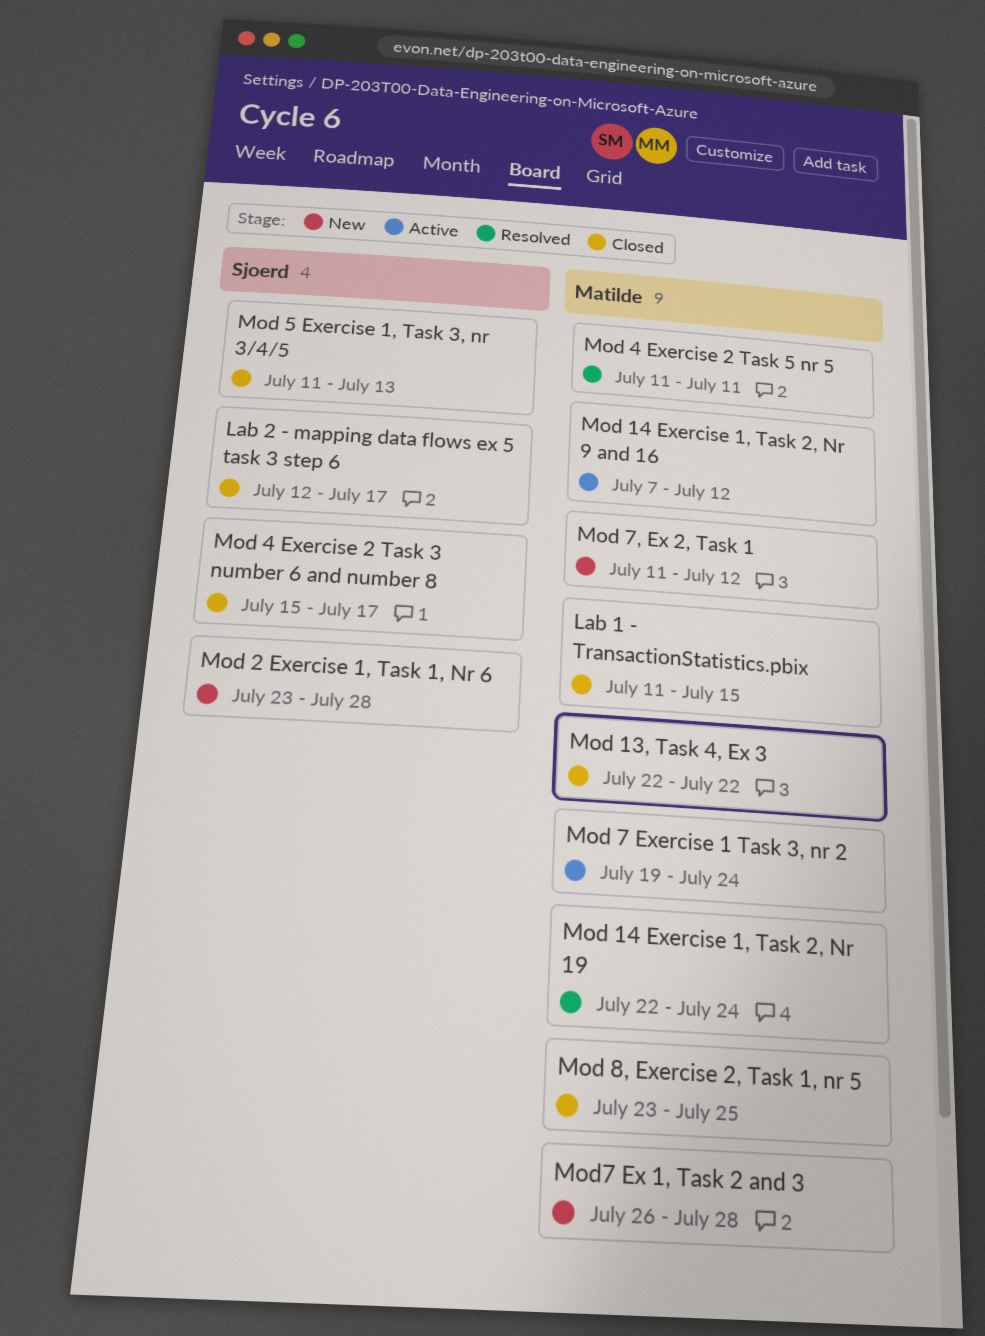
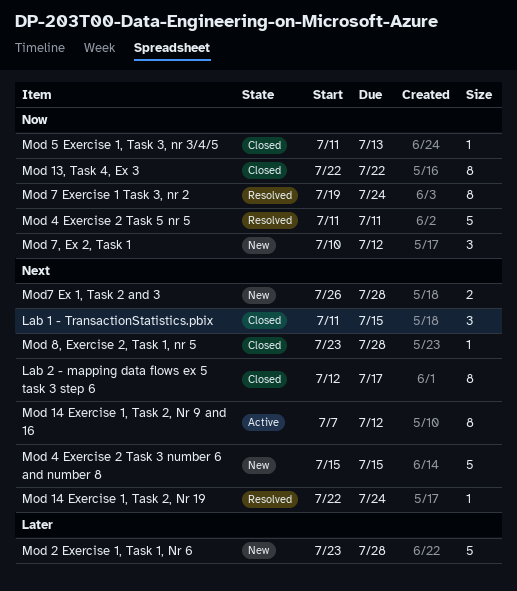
Mod 4 Exercise 2 Task 3 number 6 and number 8, status: Closed -> New
Mod 4 Exercise 2 Task 3 number 6 and number 8, due: Jul 17 -> Jul 15
Mod 7 Exercise 1 Task 3, nr 2, status: Active -> Resolved
Mod 7, Ex 2, Task 1, start: Jul 11 -> Jul 10
Mod 8, Exercise 2, Task 1, nr 5, due: Jul 25 -> Jul 28

